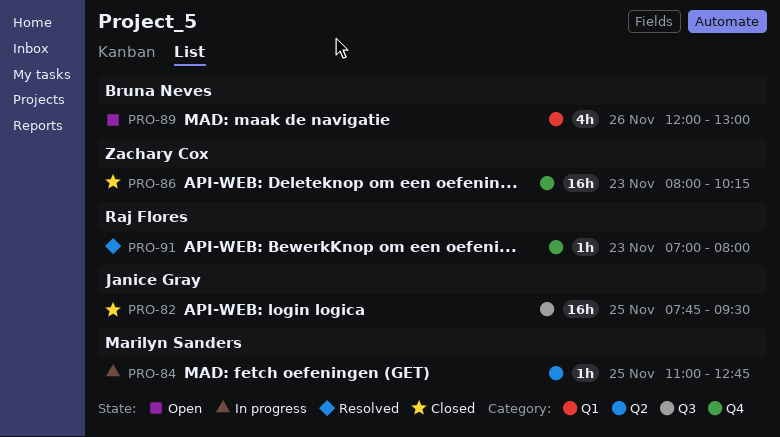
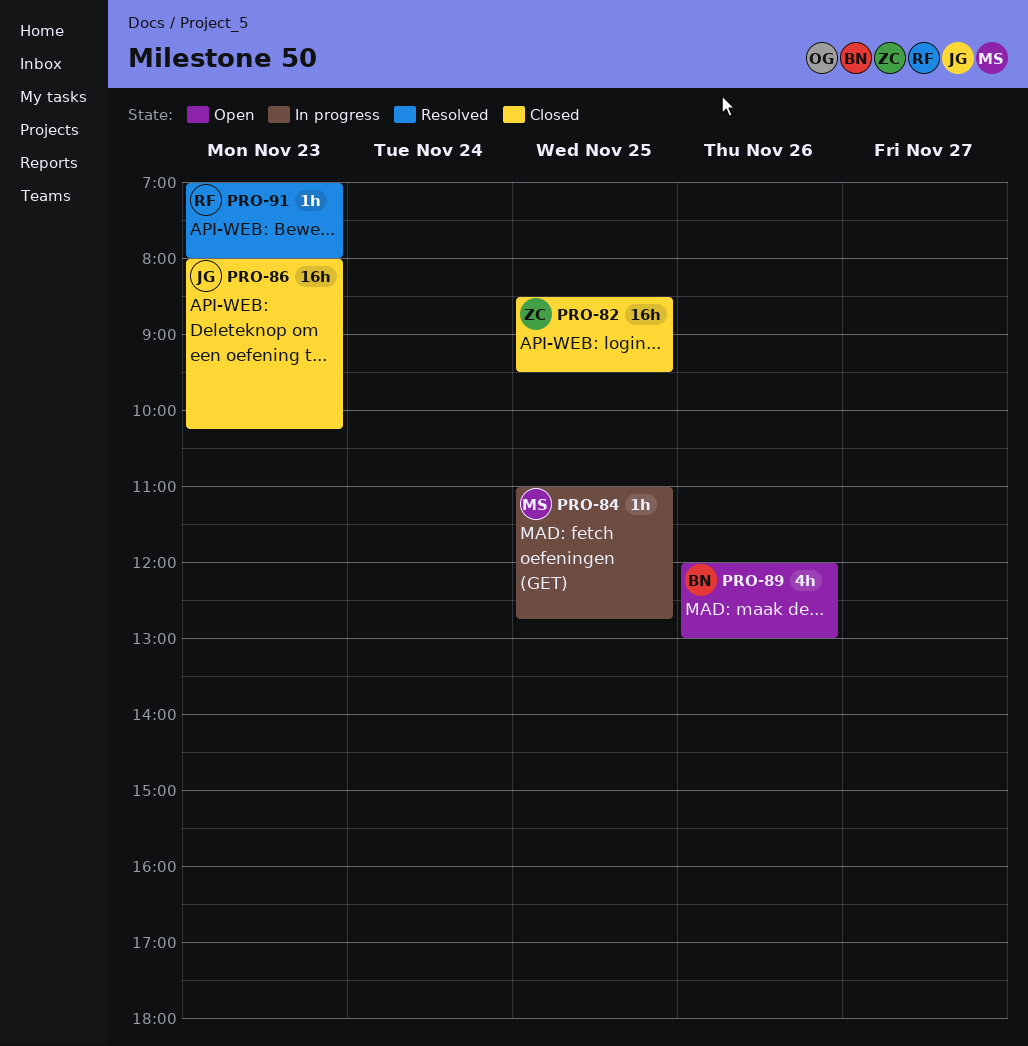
PRO-82, owner: Janice Gray -> Zachary Cox
PRO-82, begins: 07:45 -> 08:30
PRO-86, owner: Zachary Cox -> Janice Gray

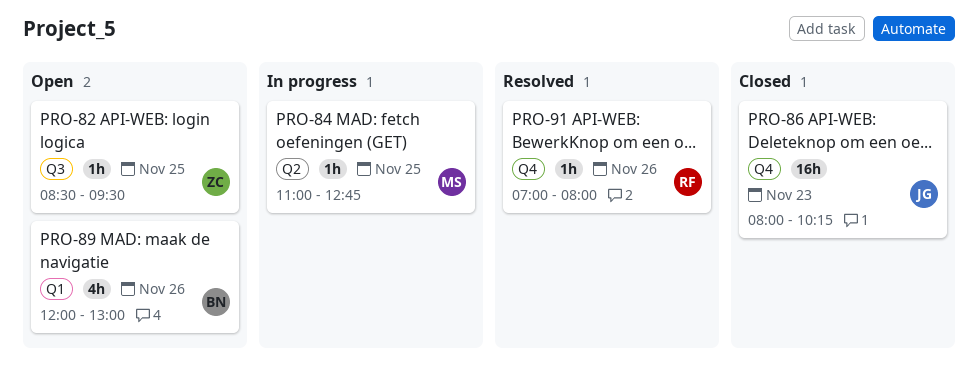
PRO-82, status: Closed -> Open
PRO-82, estimate: 16h -> 1h
PRO-91, day: Nov 23 -> Nov 26

